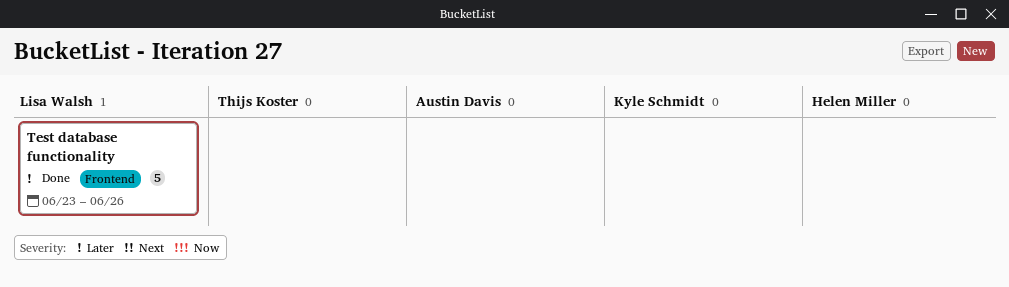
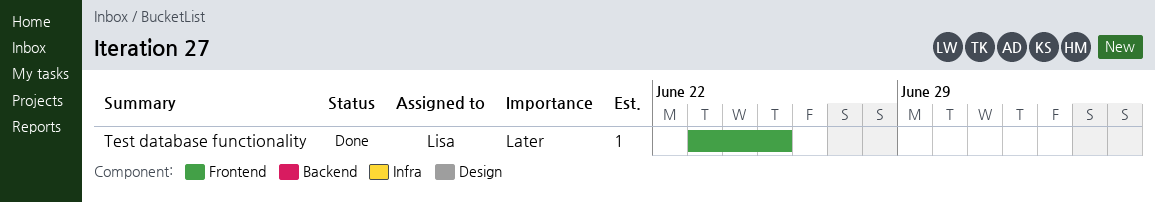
Test database functionality, estimate: 5 -> 1
Test database functionality, due: Jun 26 -> Jun 25

